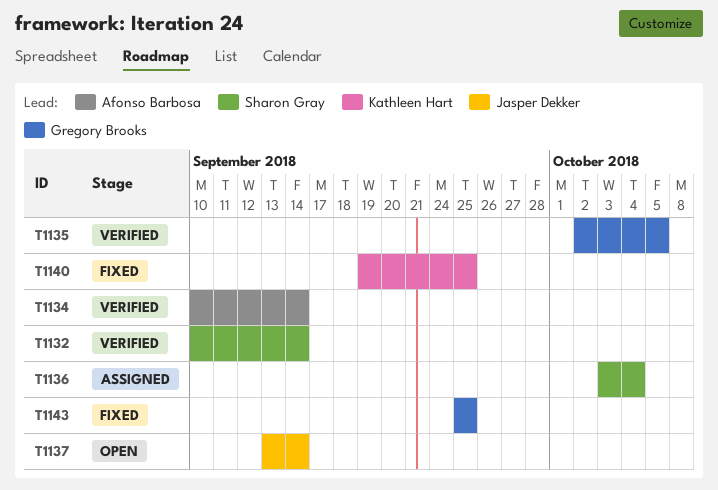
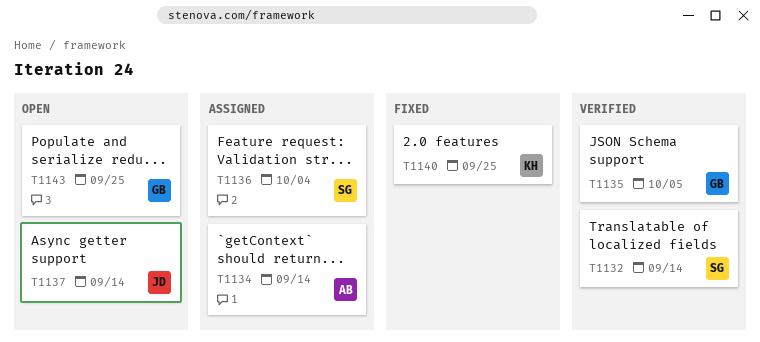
T1134, status: Verified -> Assigned
T1143, status: Fixed -> Open

